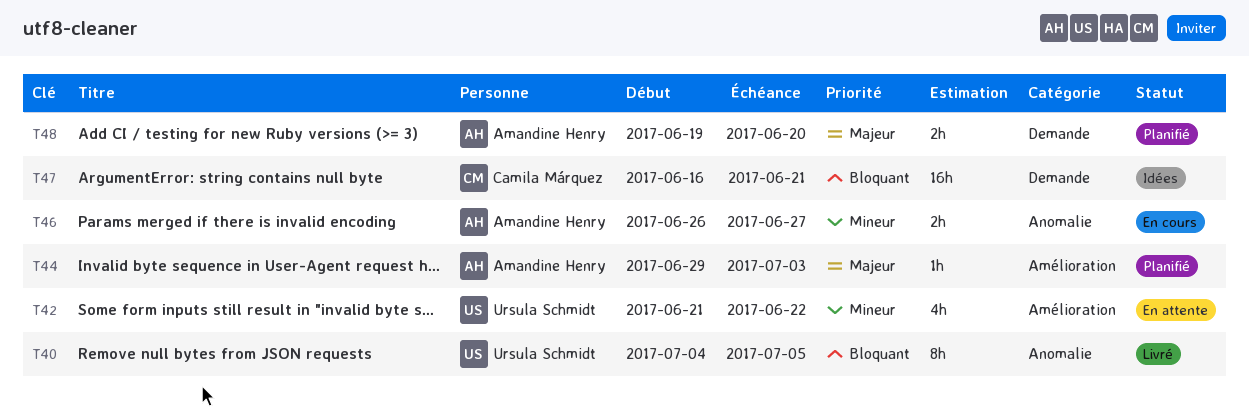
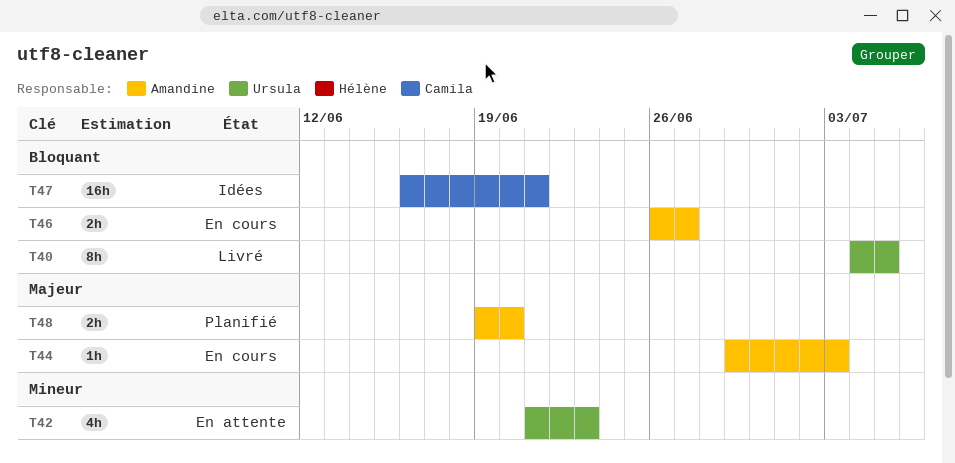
T42, due: Jun 22 -> Jun 23
T44, status: Planifié -> En cours
T46, priority: Mineur -> Bloquant

